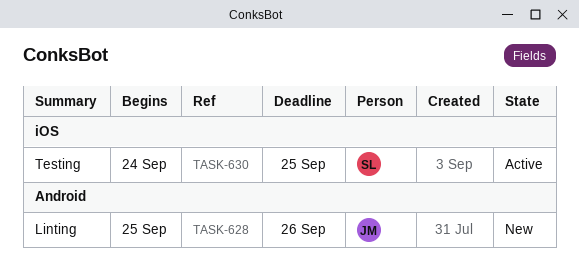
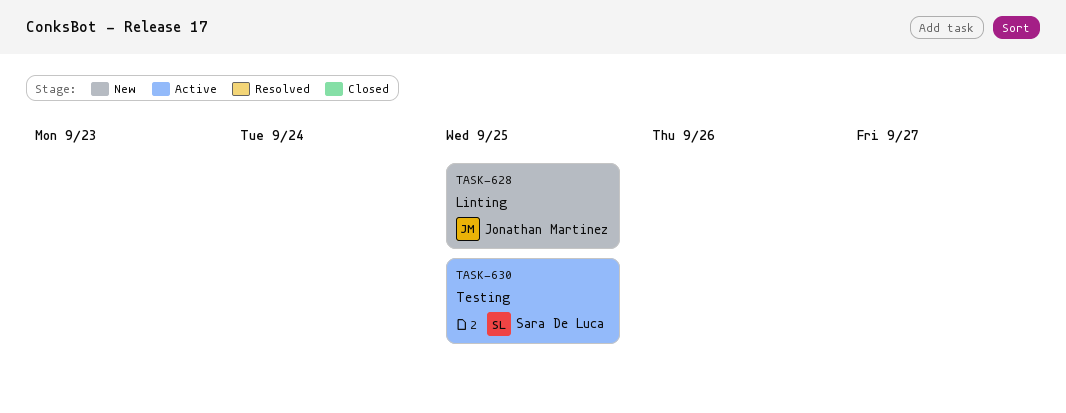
TASK-628, due: Sep 26 -> Sep 25

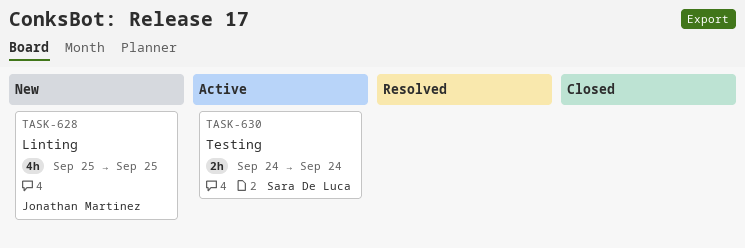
TASK-630, due: Sep 25 -> Sep 24

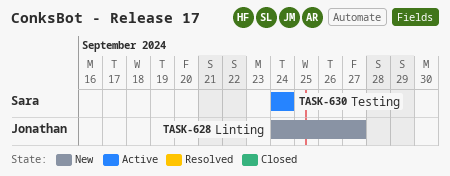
TASK-628, start: Sep 25 -> Sep 24
TASK-628, due: Sep 25 -> Sep 27

